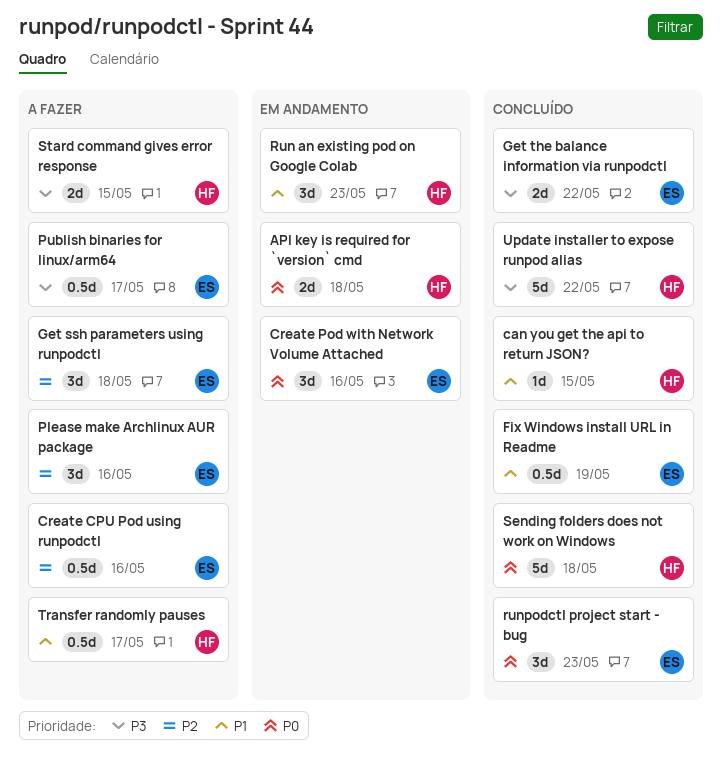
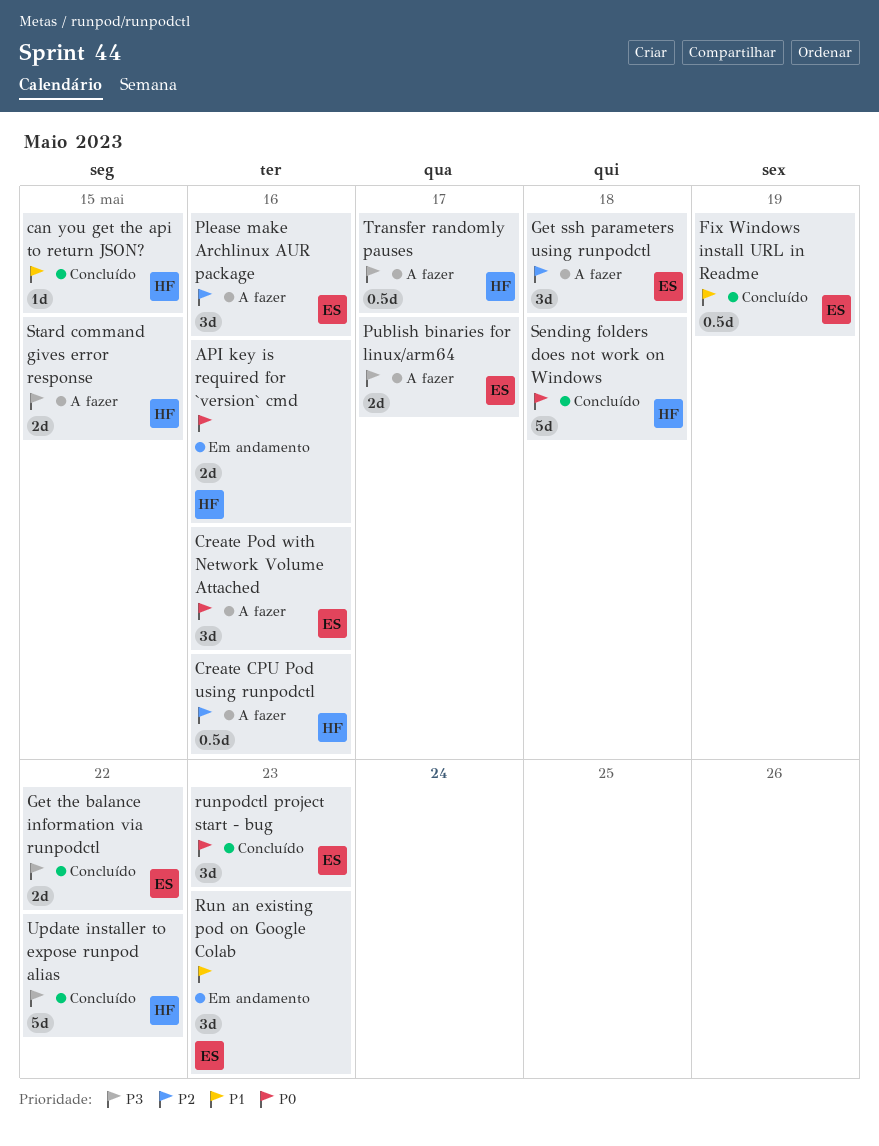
API key is required for `version` cmd, due: May 18 -> May 16
Create CPU Pod using runpodctl, owner: ES -> HF
Create Pod with Network Volume Attached, status: Em andamento -> A fazer
Publish binaries for linux/arm64, estimate: 0.5d -> 2d
Run an existing pod on Google Colab, owner: HF -> ES
Transfer randomly pauses, priority: P1 -> P3

